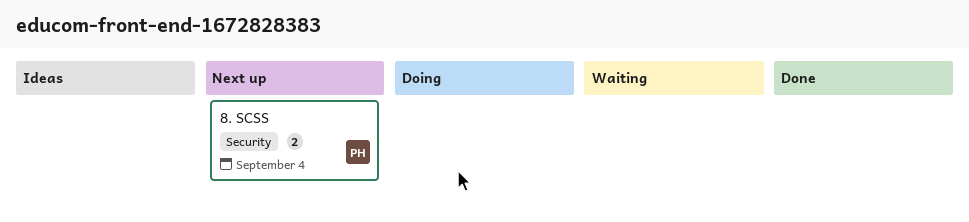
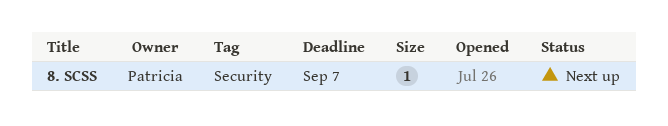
8. SCSS, estimate: 2 -> 1
8. SCSS, due: Sep 4 -> Sep 7

